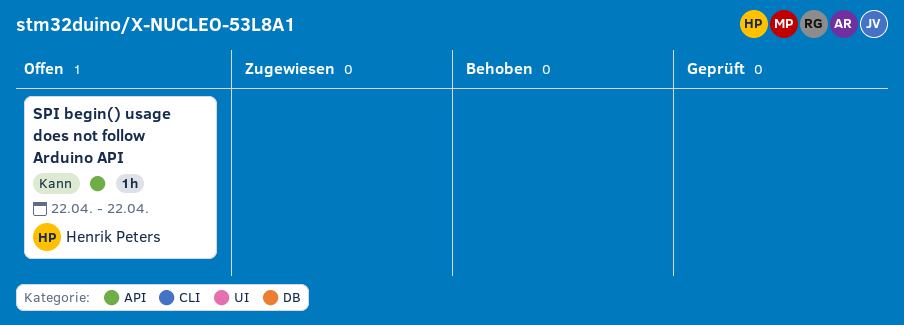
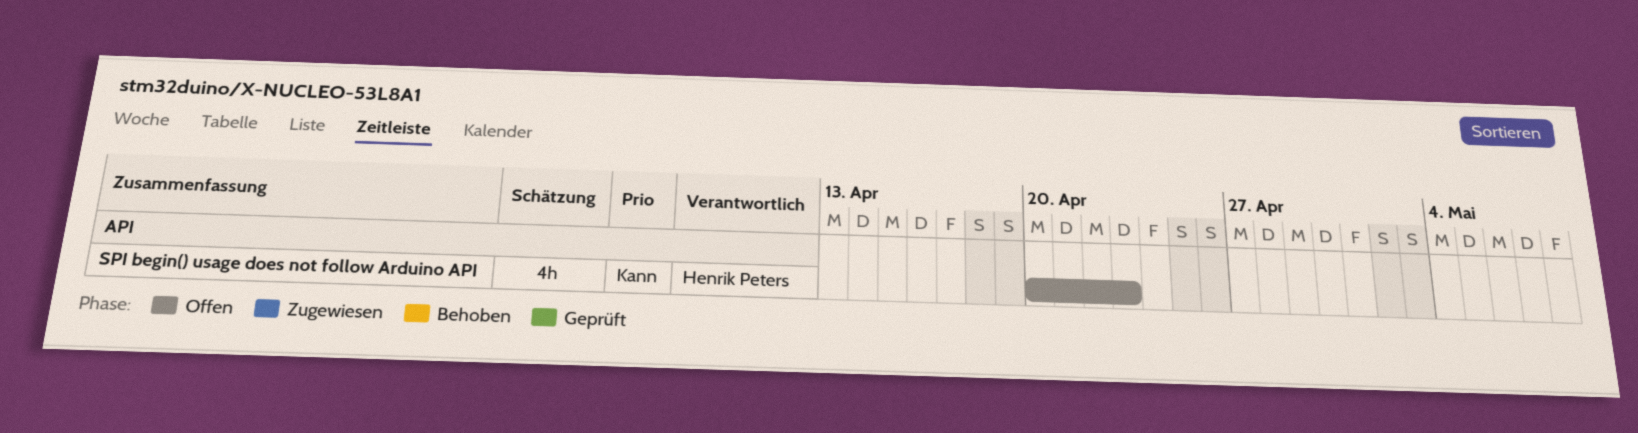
SPI begin() usage does not follow Arduino API, estimate: 1h -> 4h
SPI begin() usage does not follow Arduino API, start: Apr 22 -> Apr 20
SPI begin() usage does not follow Arduino API, due: Apr 22 -> Apr 23

